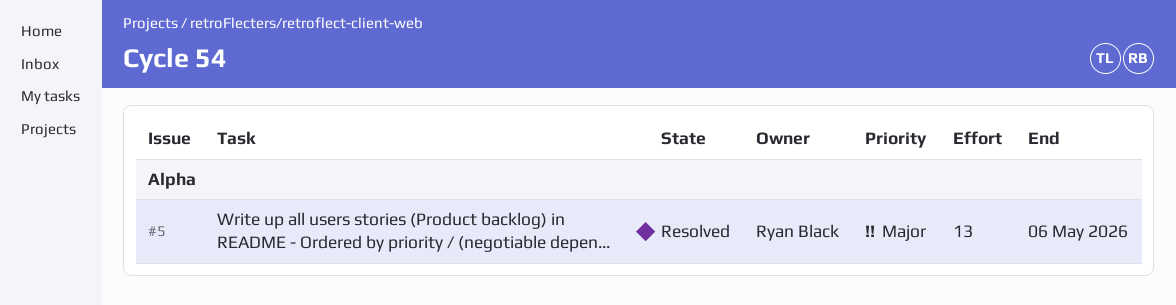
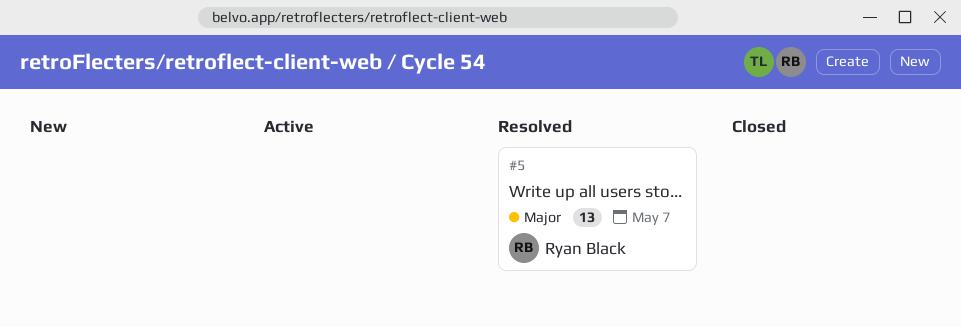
#5, due: May 6 -> May 7

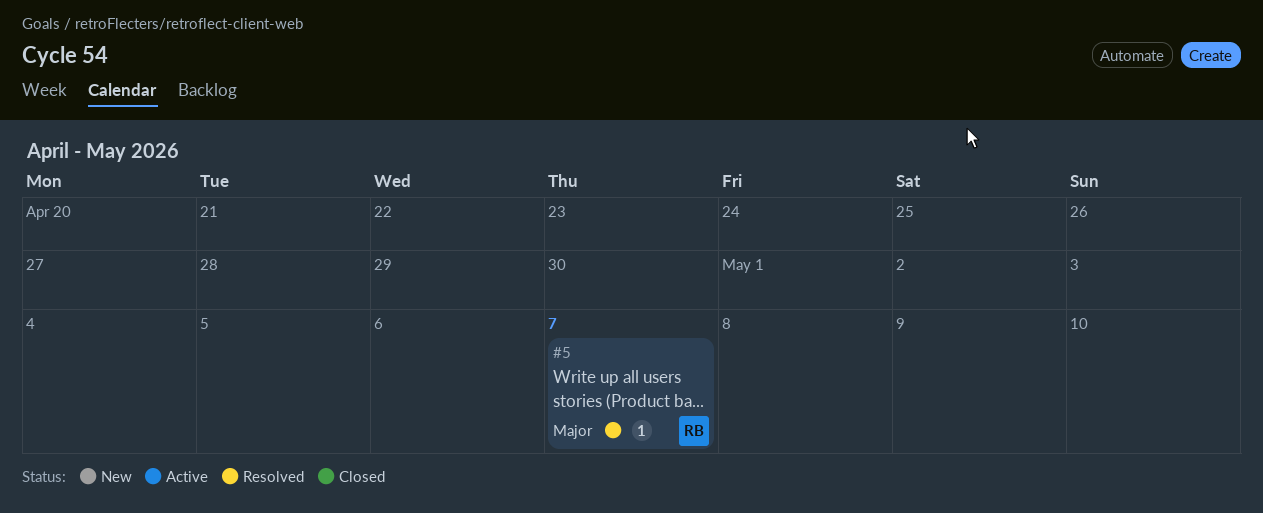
#5, estimate: 13 -> 1

